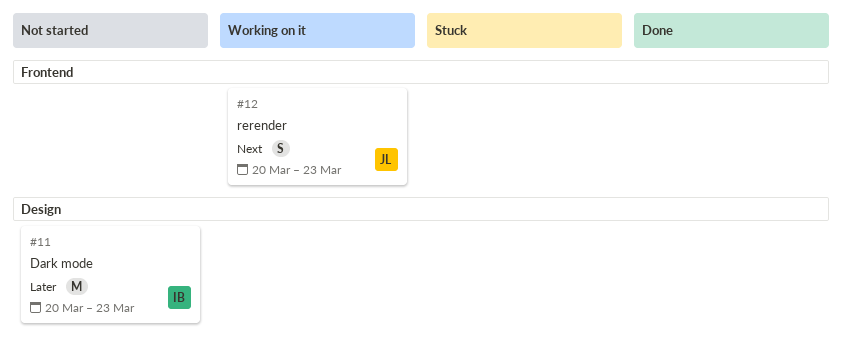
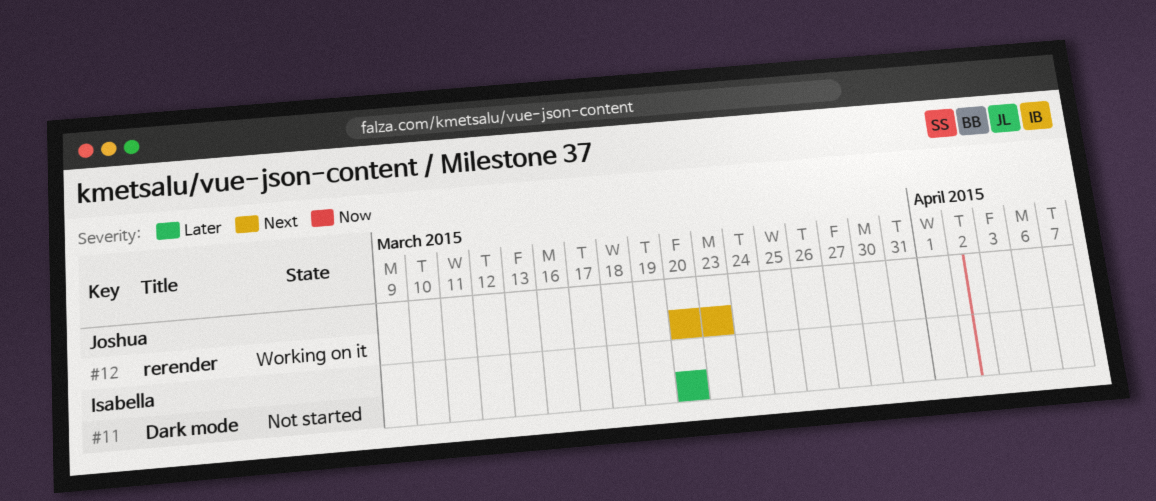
#11, due: Mar 23 -> Mar 20

